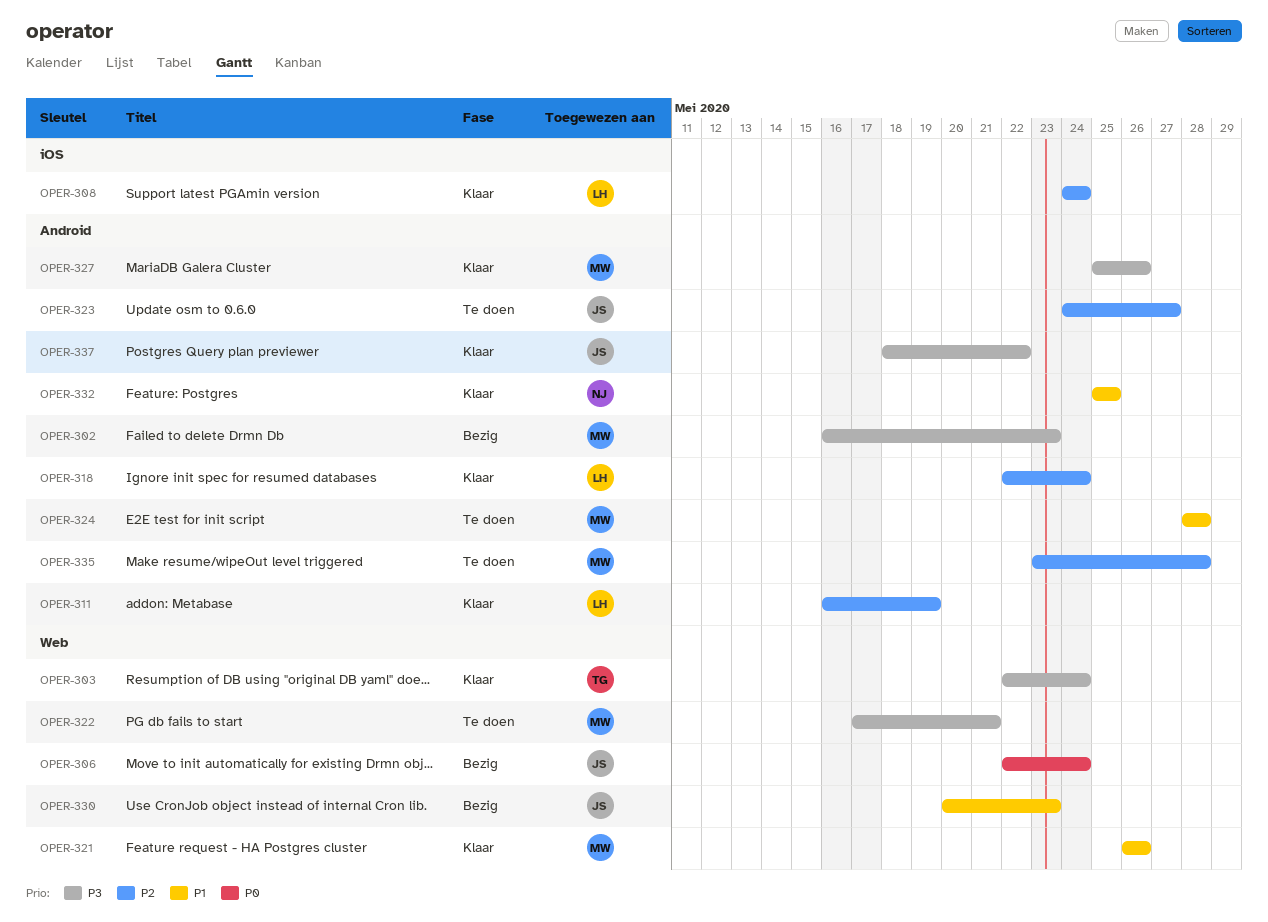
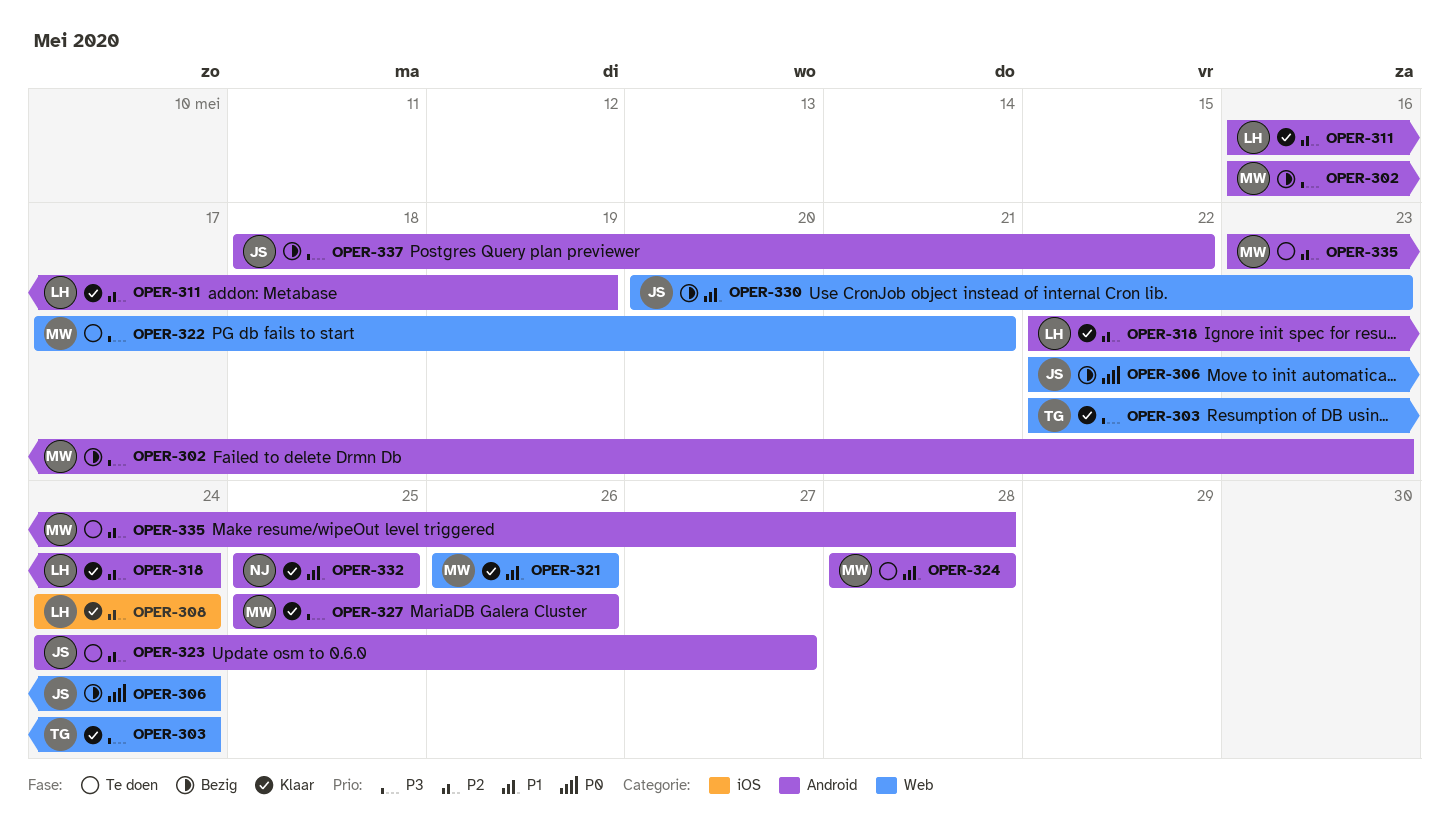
OPER-337, status: Klaar -> Bezig

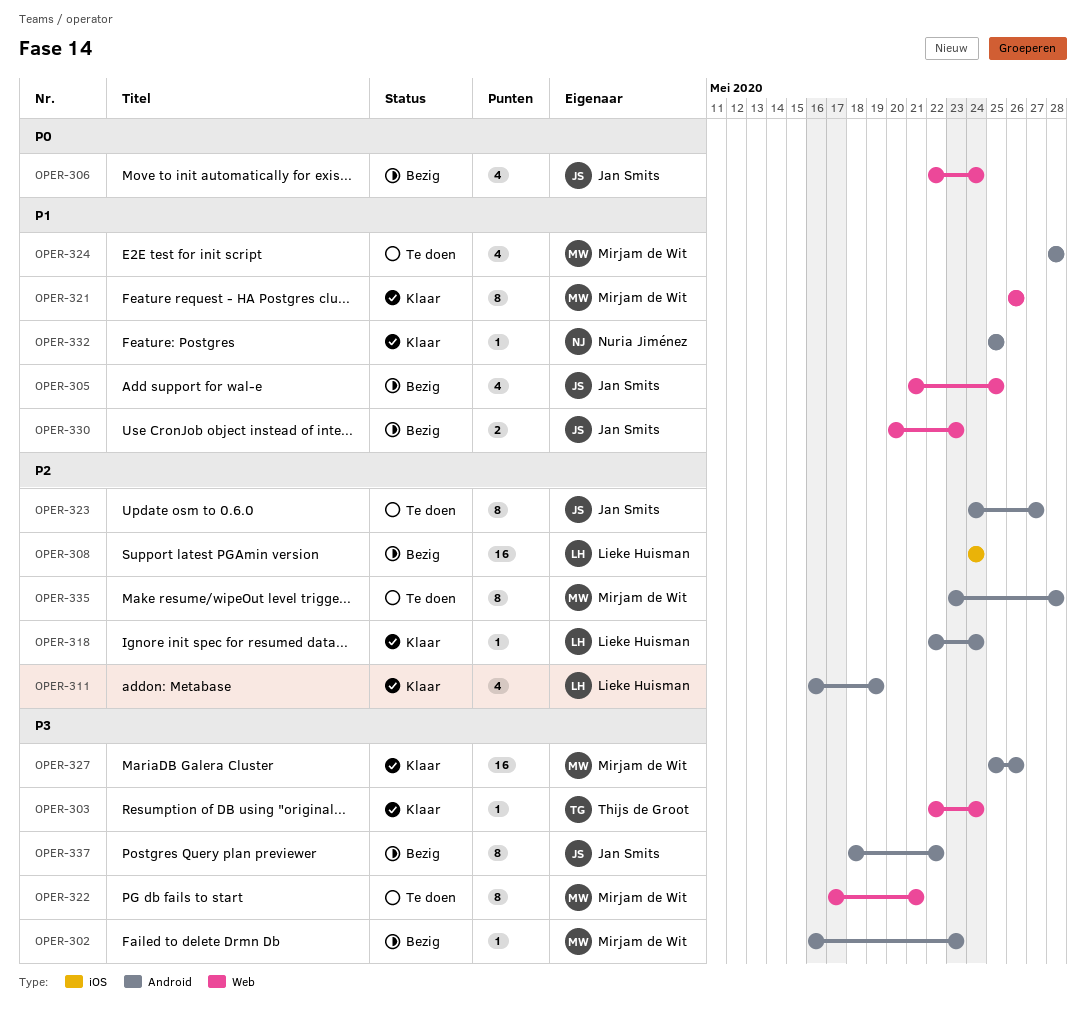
OPER-305: none -> present
OPER-308, status: Klaar -> Bezig

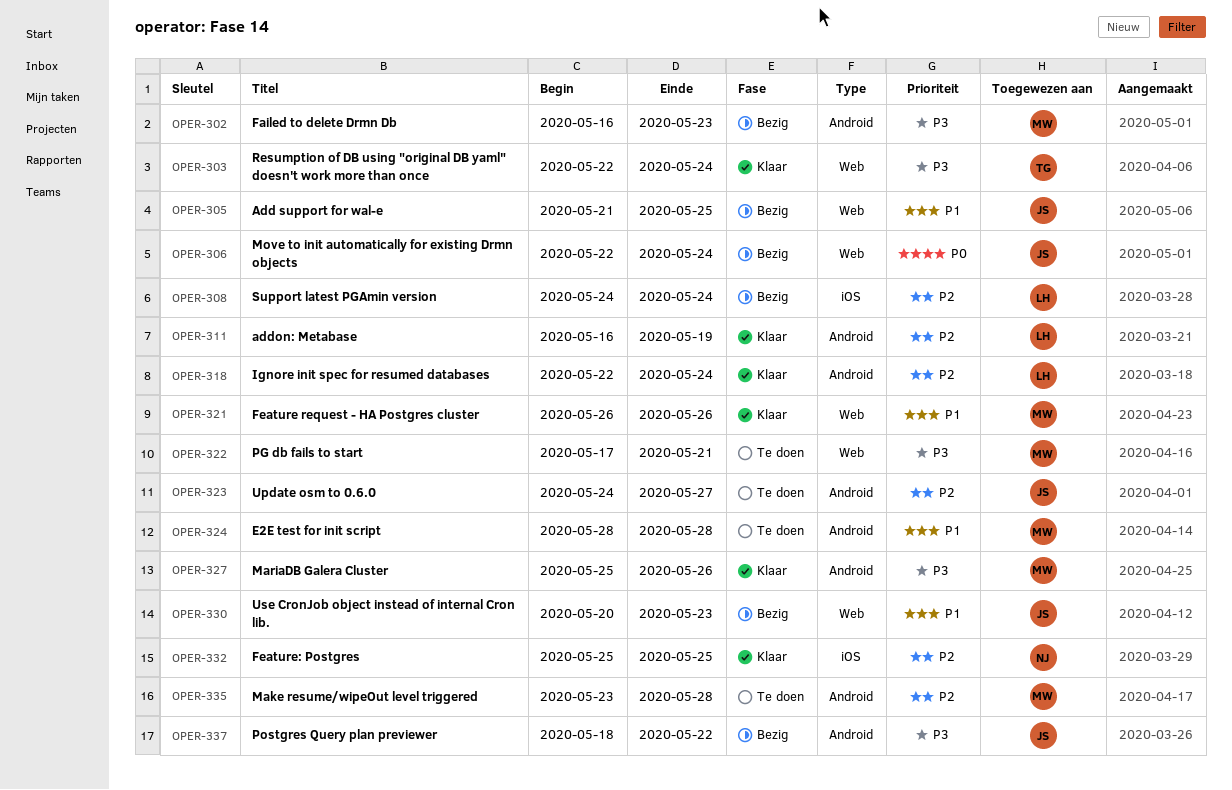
OPER-332, priority: P1 -> P2
OPER-332, label: Android -> iOS

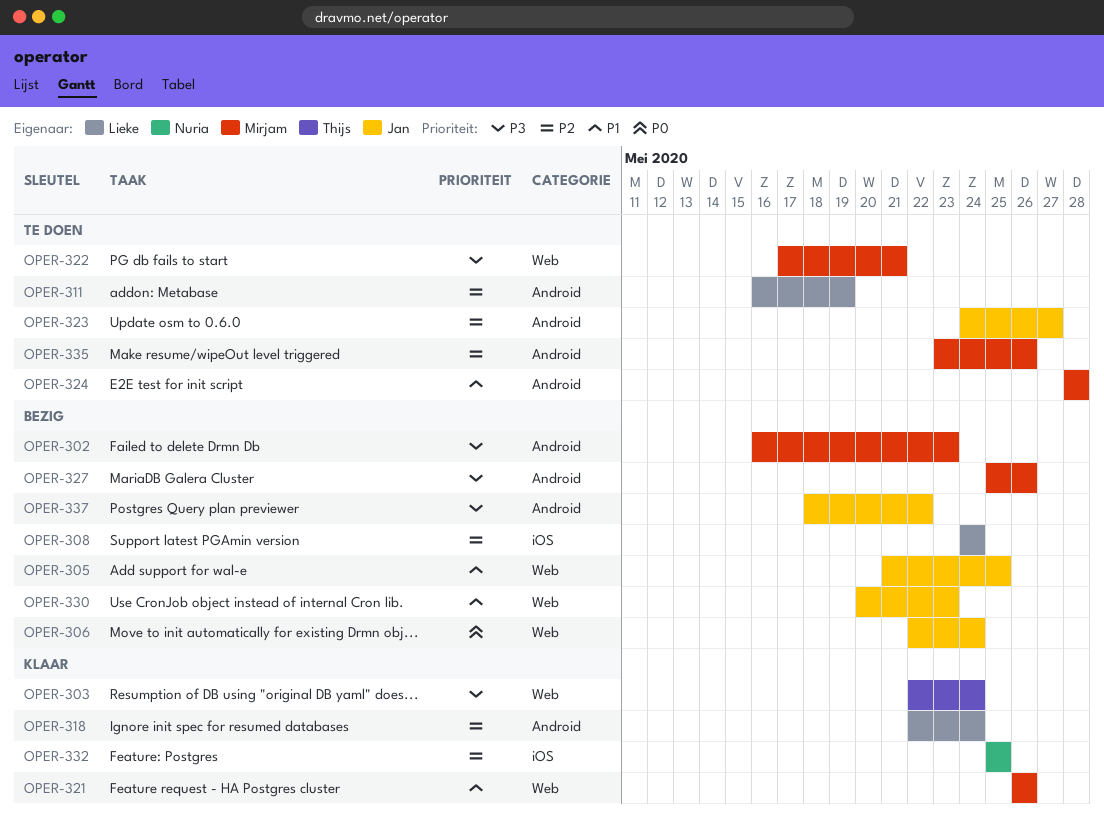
OPER-311, status: Klaar -> Te doen
OPER-327, status: Klaar -> Bezig
OPER-335, due: May 28 -> May 26

